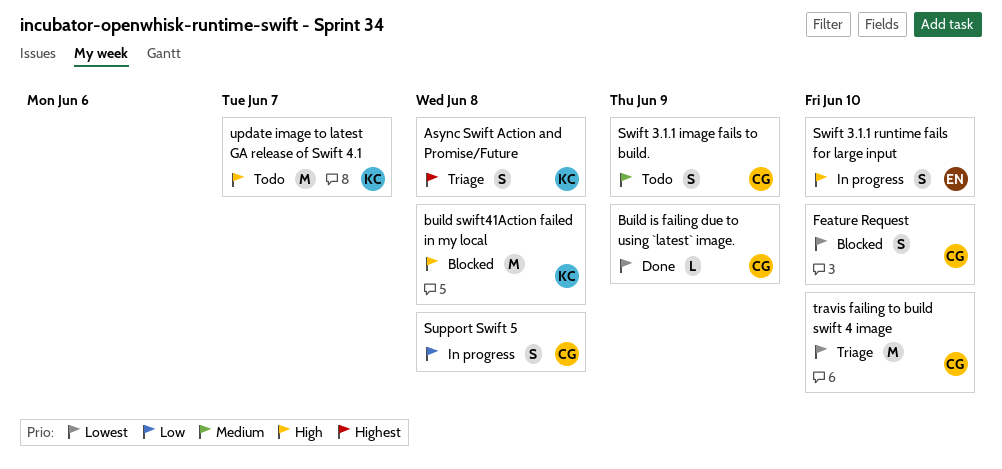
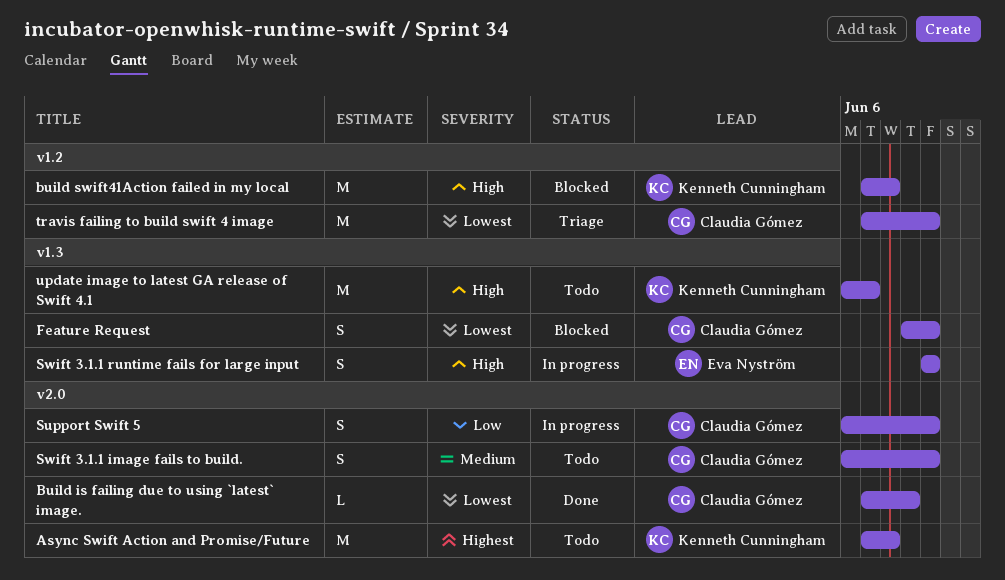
Async Swift Action and Promise/Future, status: Triage -> Todo
Async Swift Action and Promise/Future, estimate: S -> M
Support Swift 5, due: Jun 8 -> Jun 10
Swift 3.1.1 image fails to build., due: Jun 9 -> Jun 10

